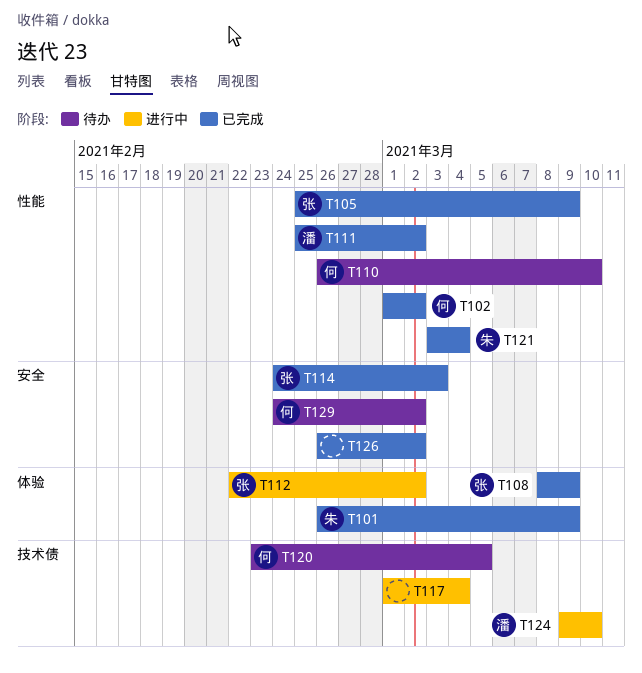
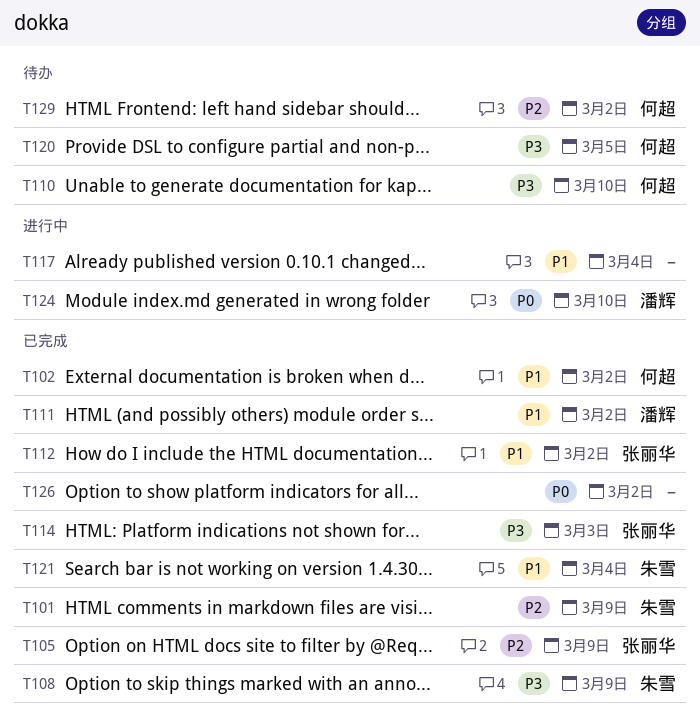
T108, owner: 张丽华 -> 朱雪
T112, status: 进行中 -> 已完成

